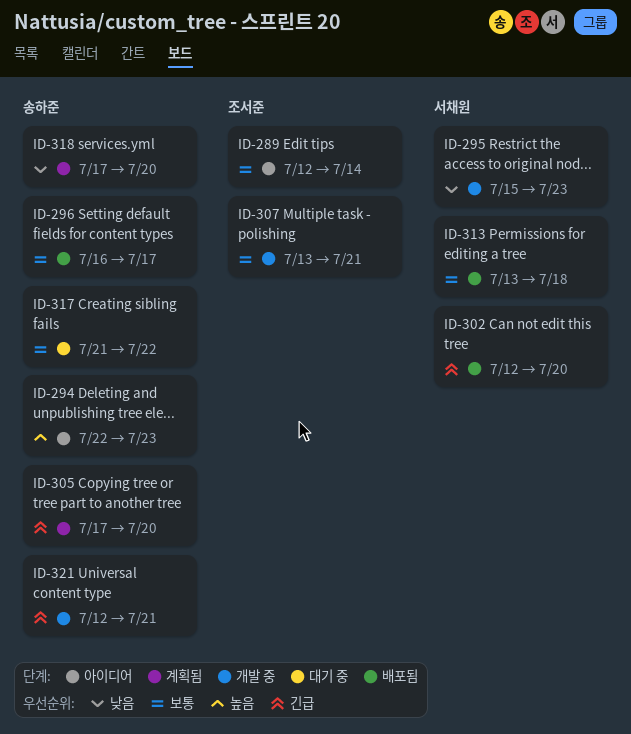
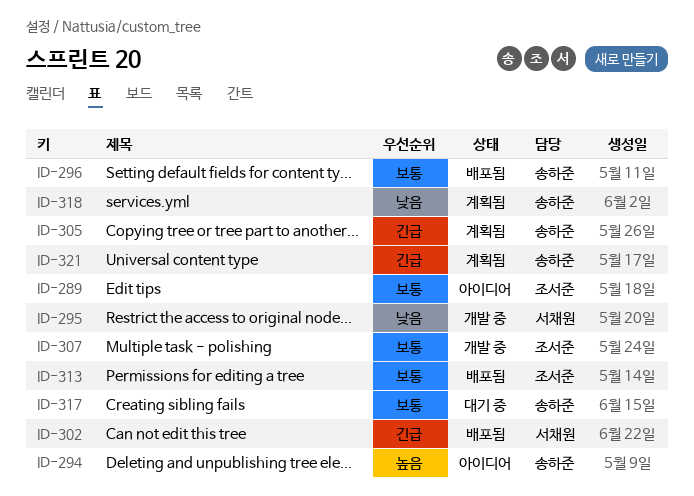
ID-313, owner: 서채원 -> 조서준
ID-321, status: 개발 중 -> 계획됨

